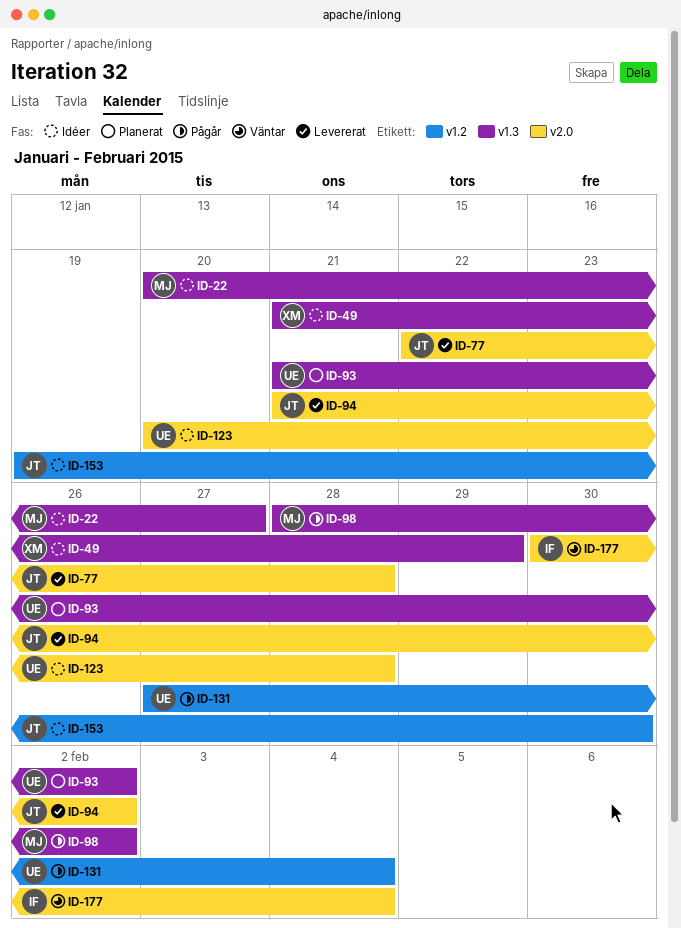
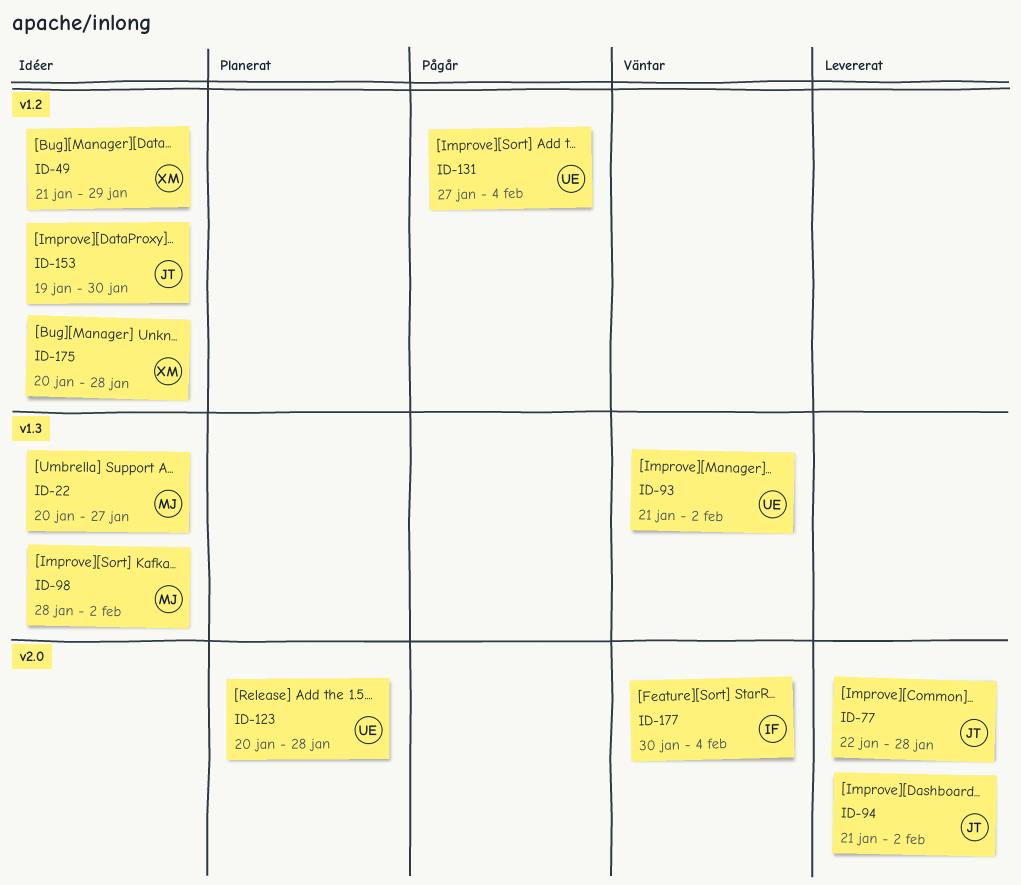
ID-49, label: v1.3 -> v1.2
ID-93, status: Planerat -> Väntar
ID-98, status: Pågår -> Idéer
ID-123, status: Idéer -> Planerat
ID-175: none -> present

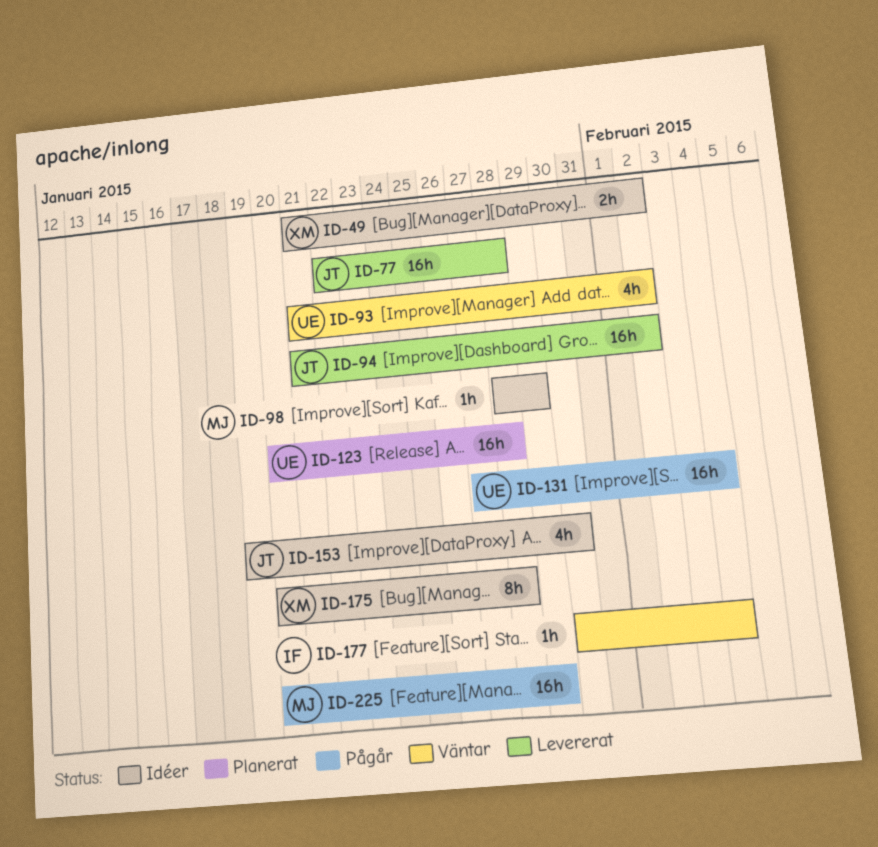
ID-22: present -> none
ID-49, due: Jan 29 -> Feb 2
ID-98, due: Feb 2 -> Jan 29
ID-225: none -> present

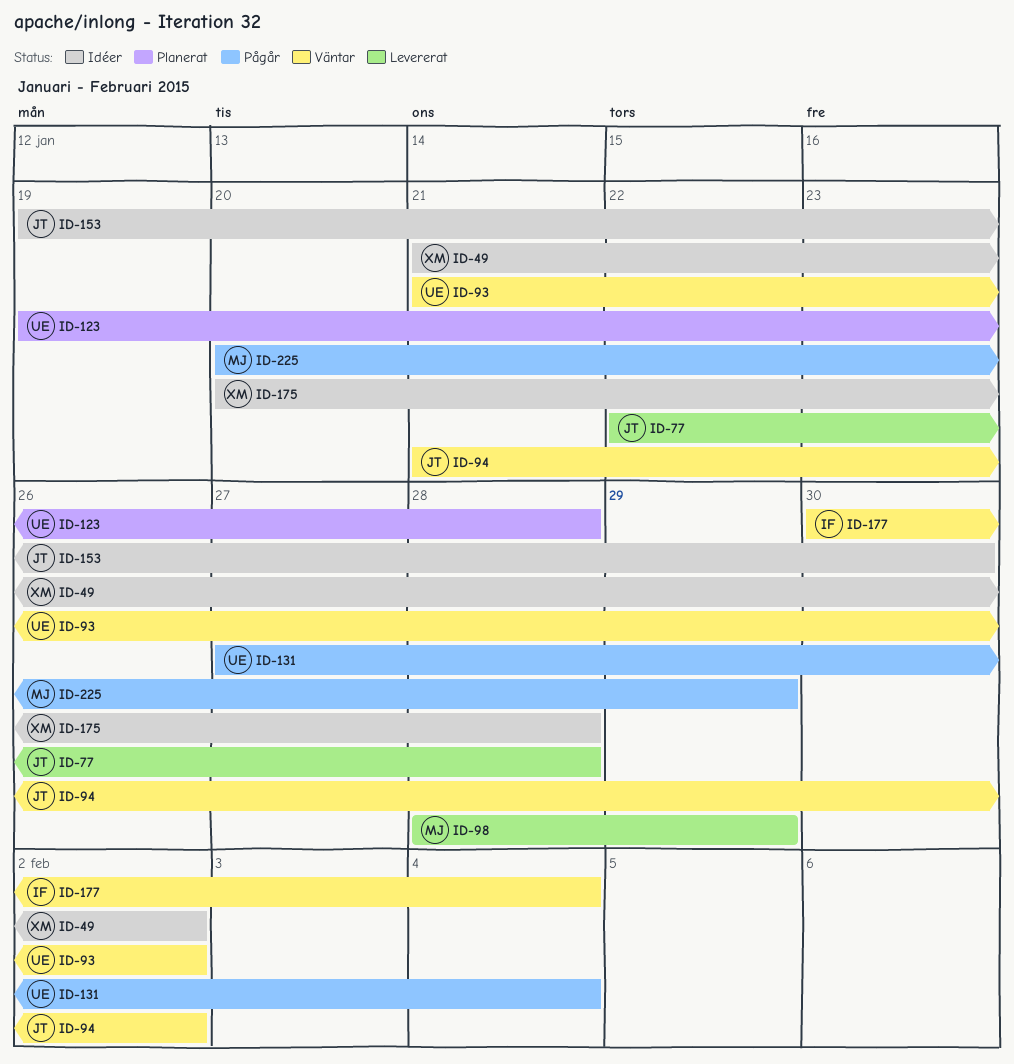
ID-94, status: Levererat -> Väntar
ID-98, status: Idéer -> Levererat
ID-123, start: Jan 20 -> Jan 19

